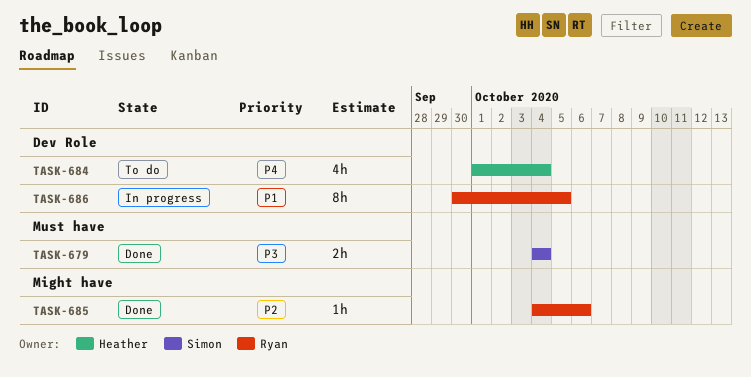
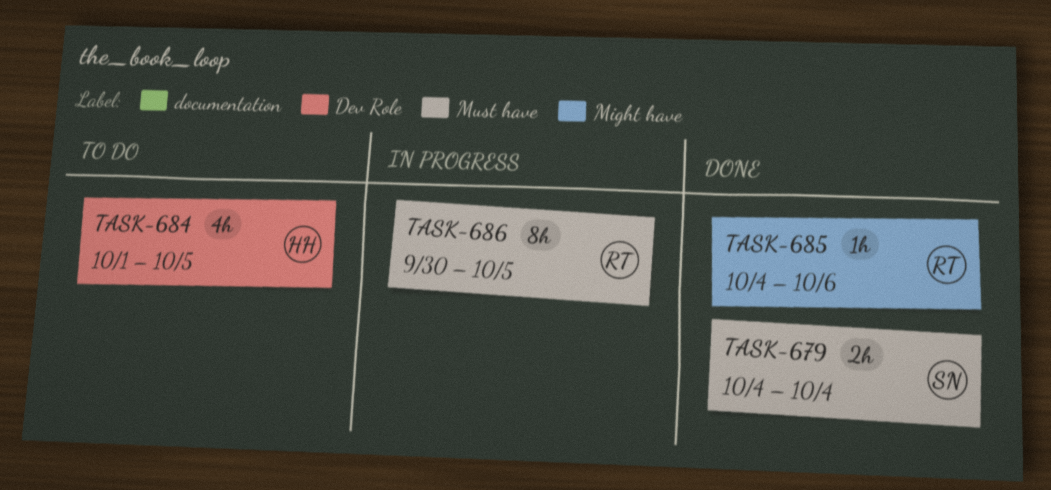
TASK-684, due: Oct 4 -> Oct 5
TASK-686, label: Dev Role -> Must have

